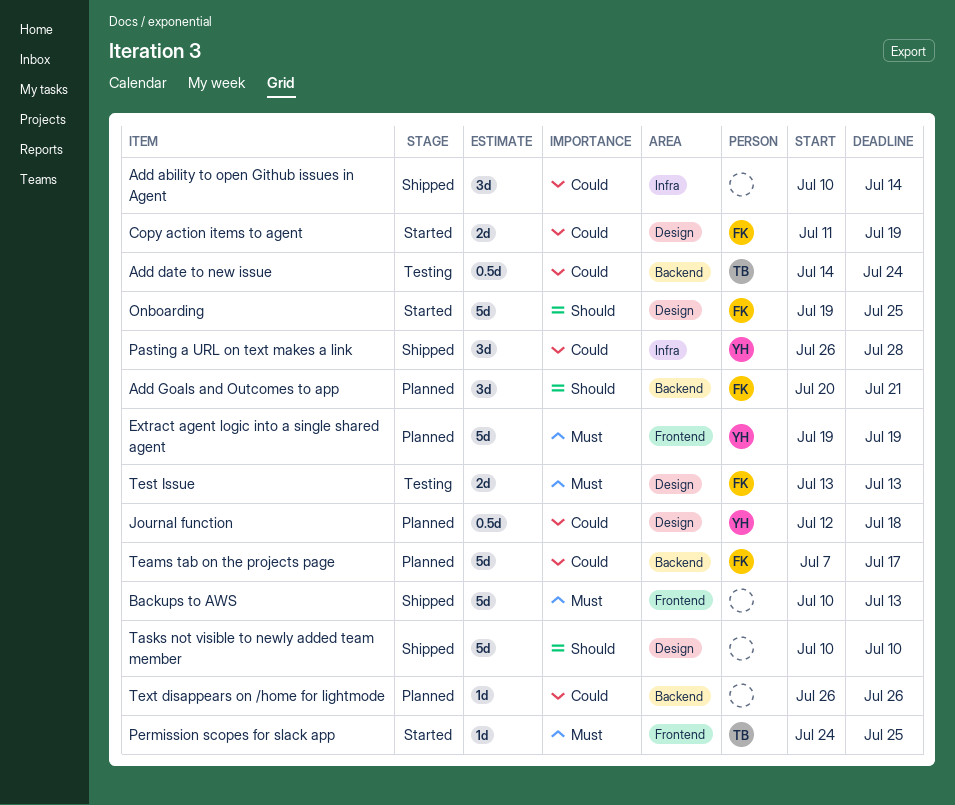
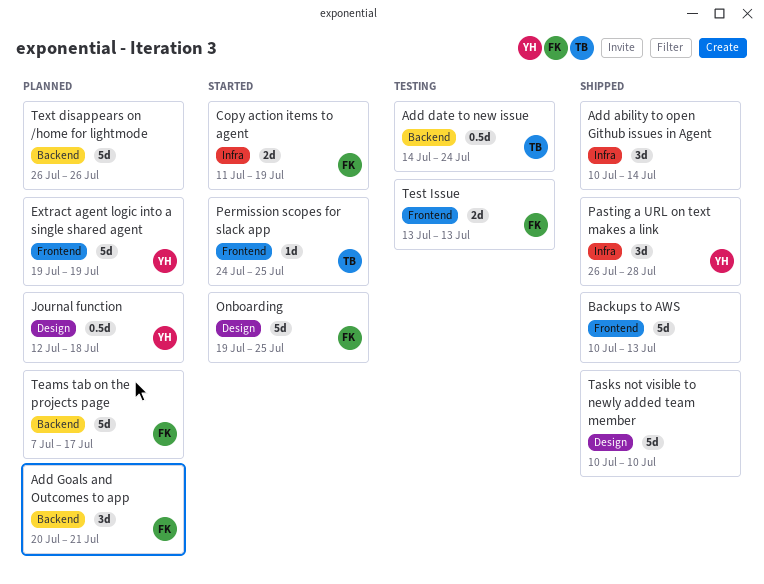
Copy action items to agent, label: Design -> Infra
Test Issue, label: Design -> Frontend
Text disappears on /home for lightmode, estimate: 1d -> 5d

